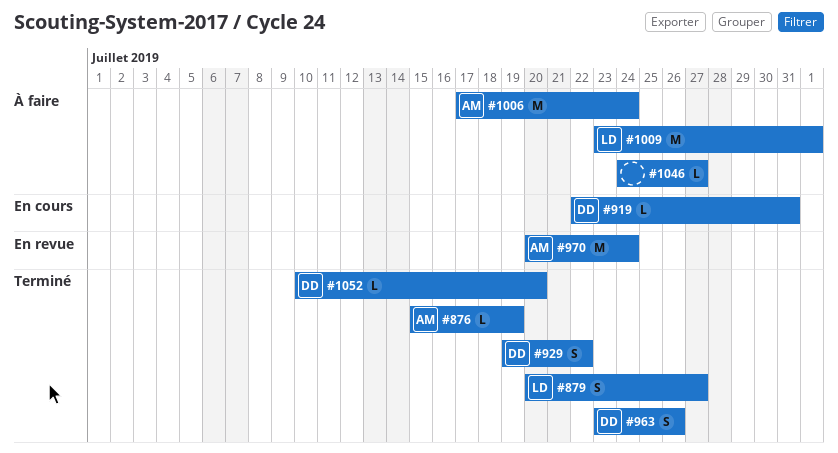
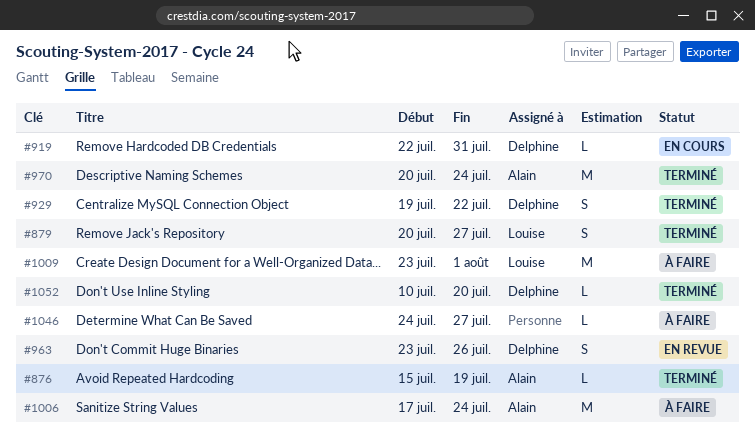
#963, status: Terminé -> En revue
#970, status: En revue -> Terminé

